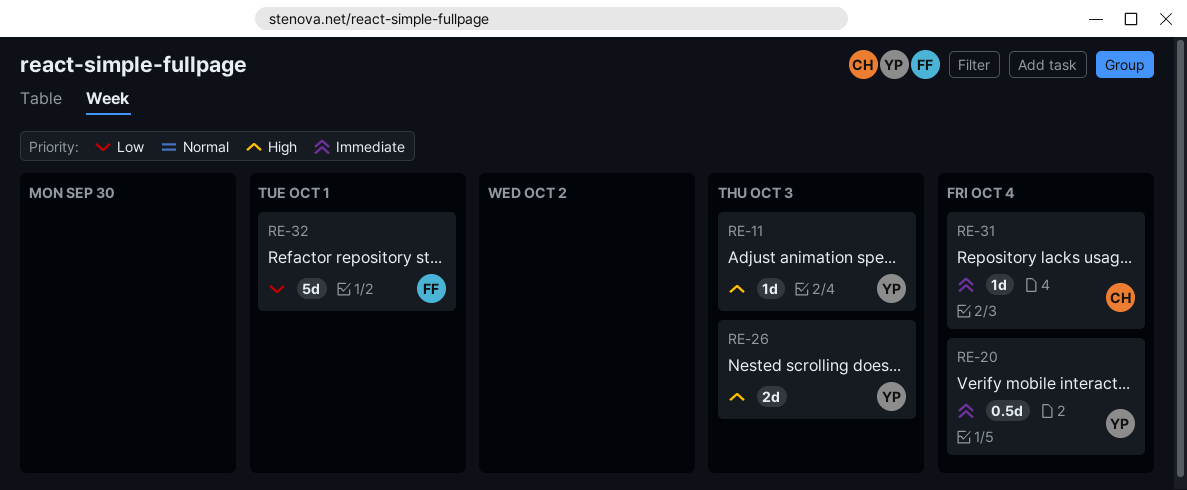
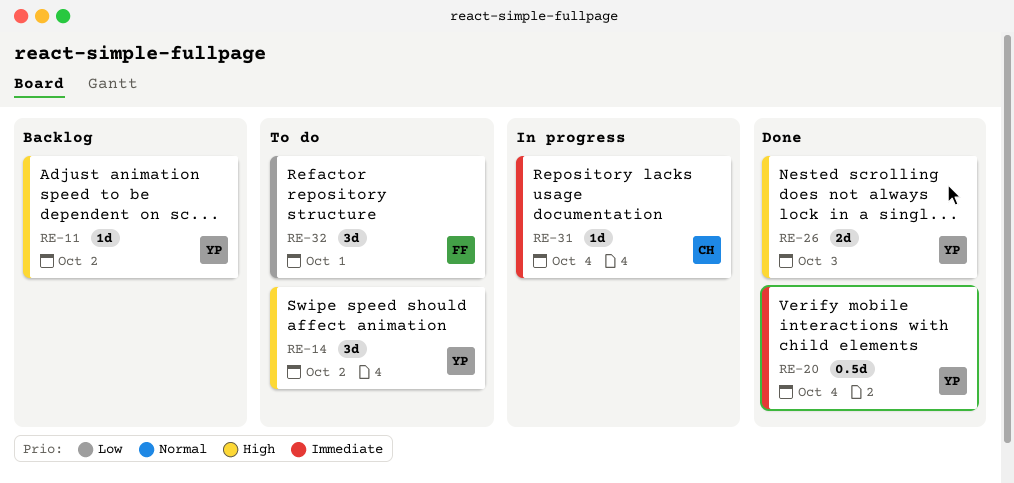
RE-11, due: Oct 3 -> Oct 2
RE-14: none -> present
RE-32, estimate: 5d -> 3d

